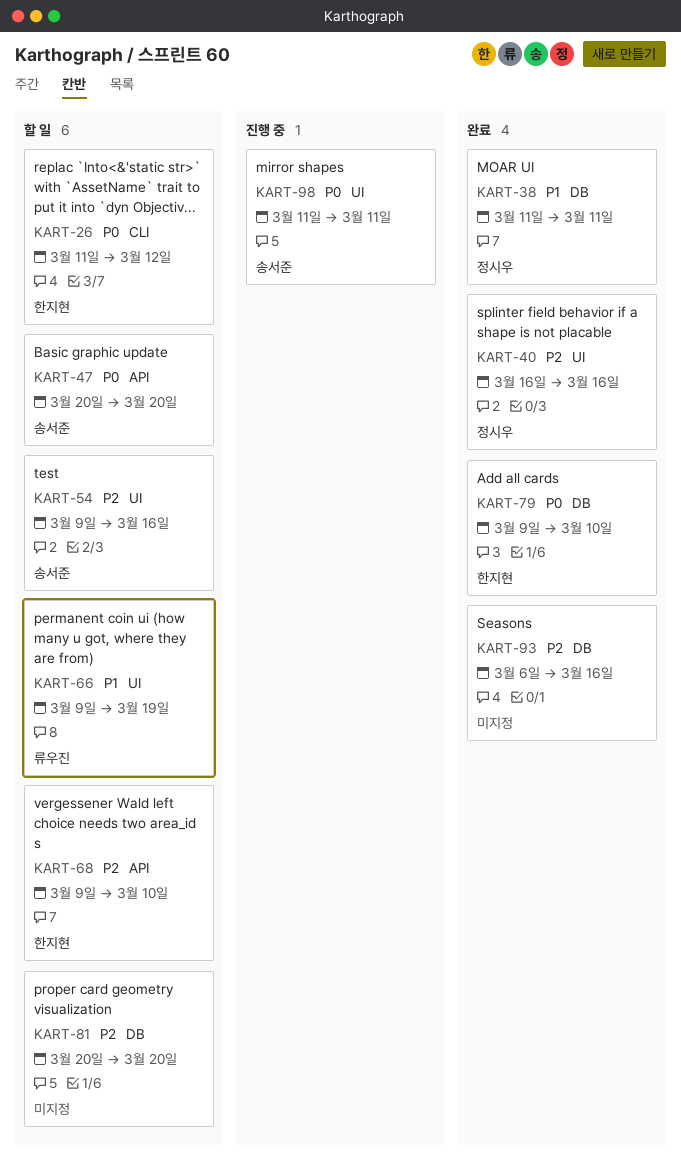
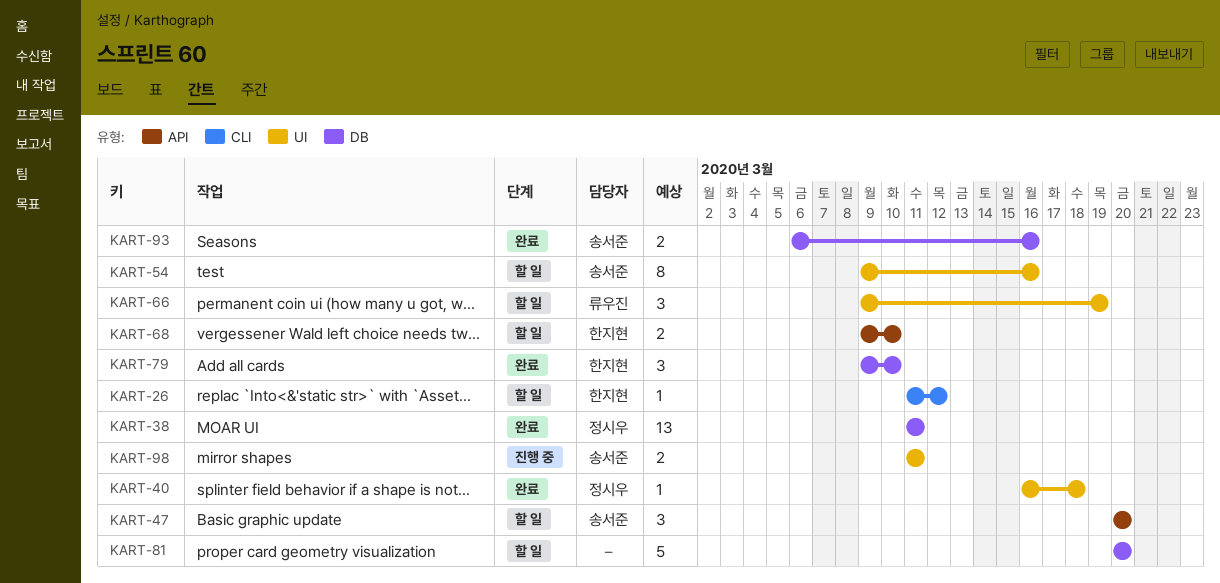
KART-40, due: Mar 16 -> Mar 18
KART-93, owner: none -> 송서준

